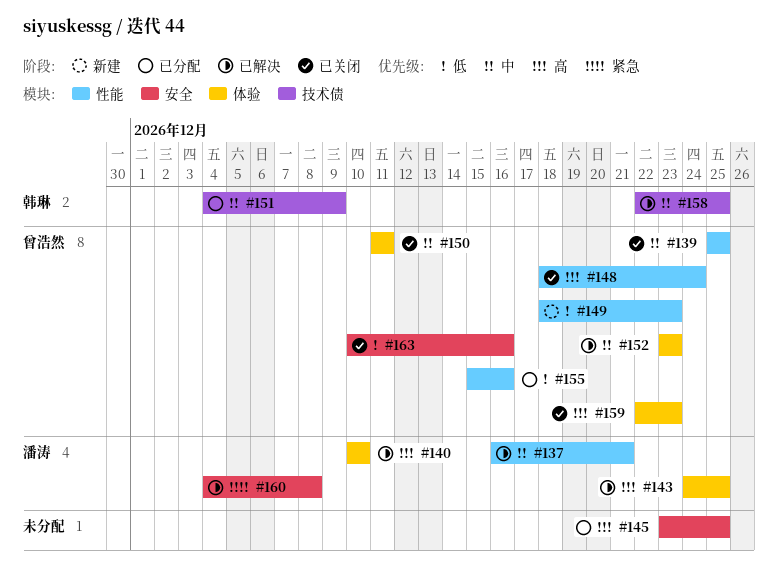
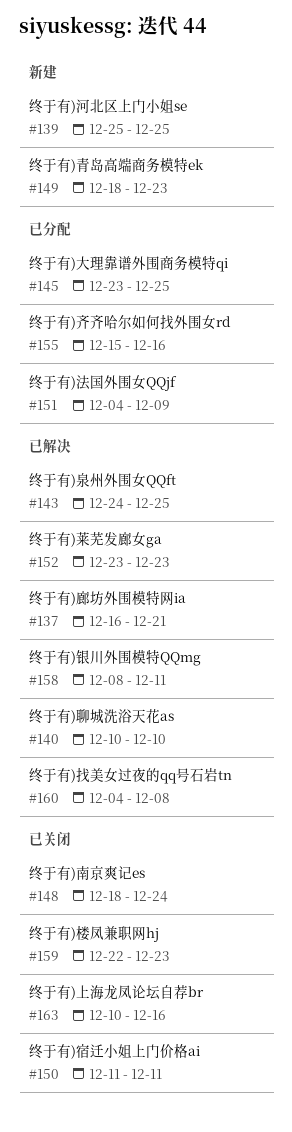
#139, status: 已关闭 -> 新建
#158, start: Dec 22 -> Dec 8
#158, due: Dec 25 -> Dec 11

